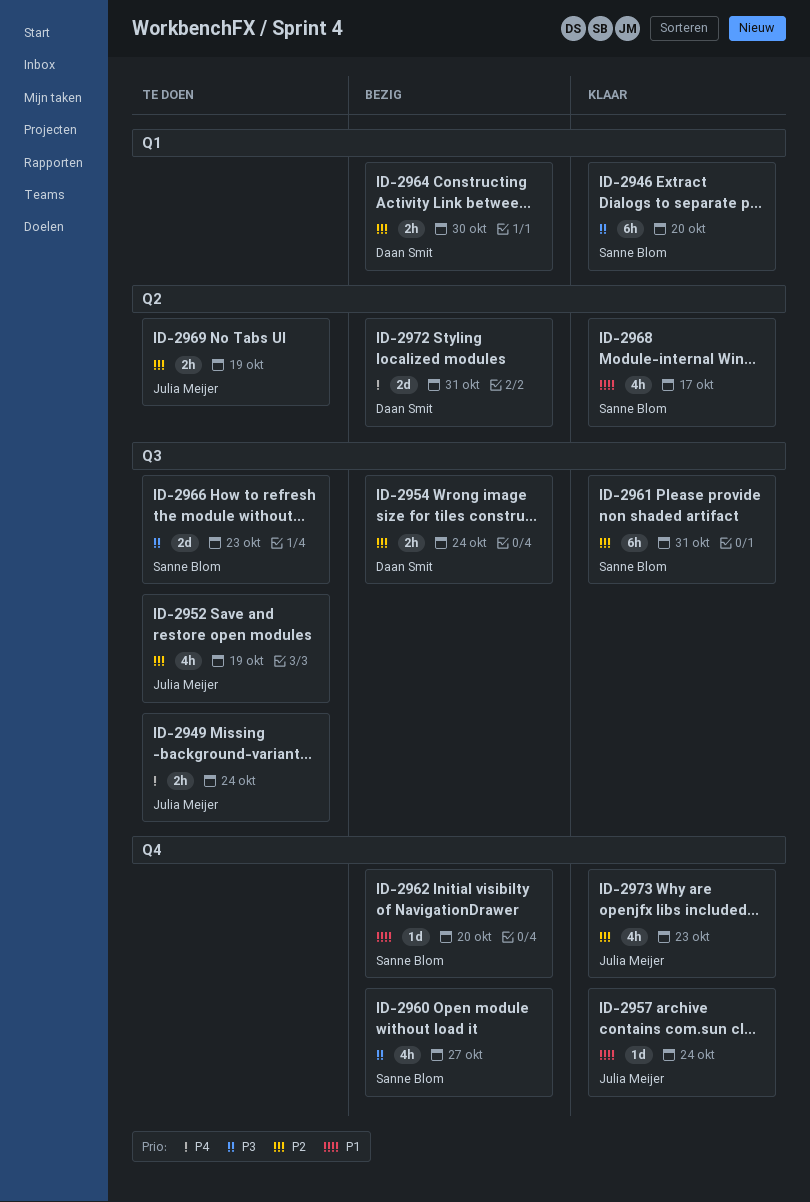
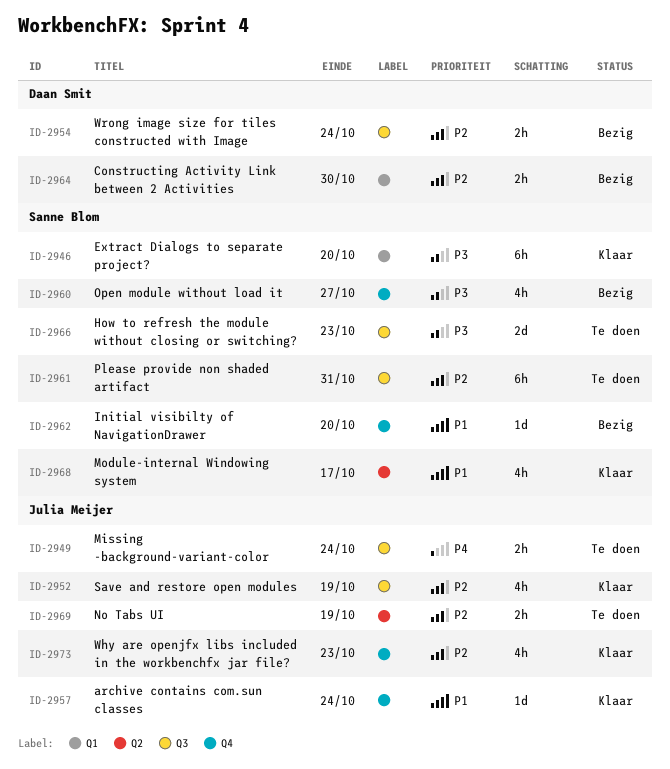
ID-2952, status: Te doen -> Klaar
ID-2961, status: Klaar -> Te doen
ID-2972: present -> none

